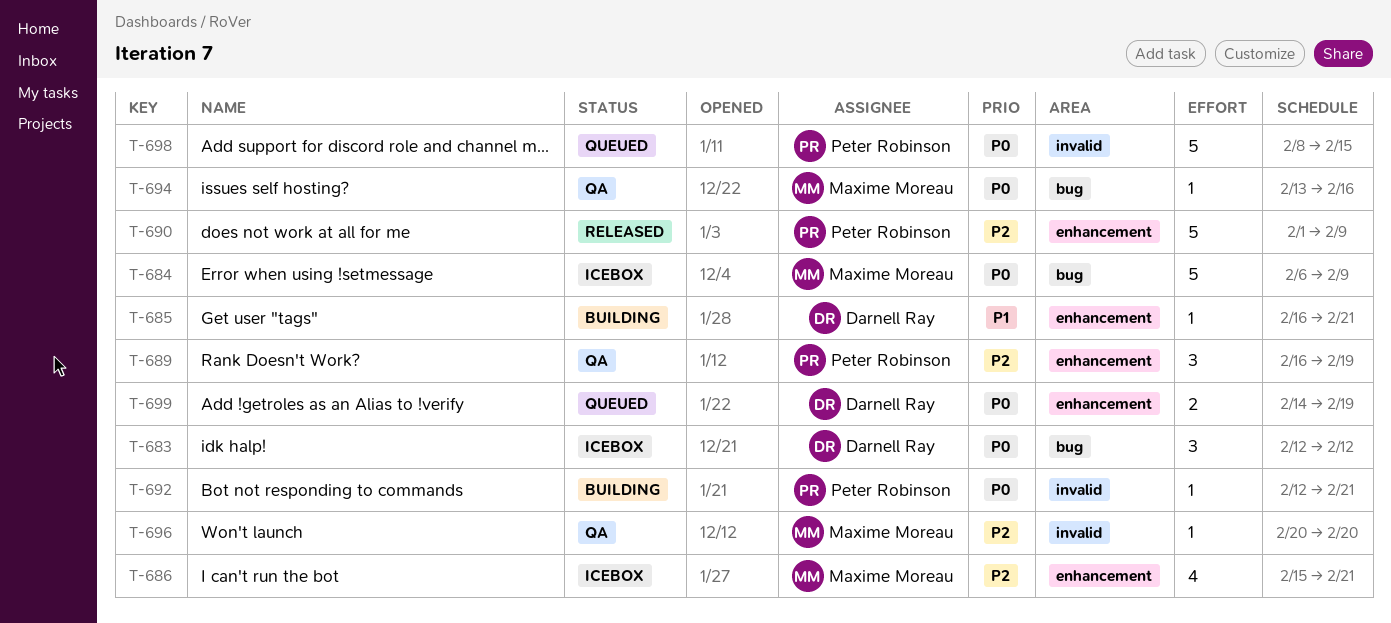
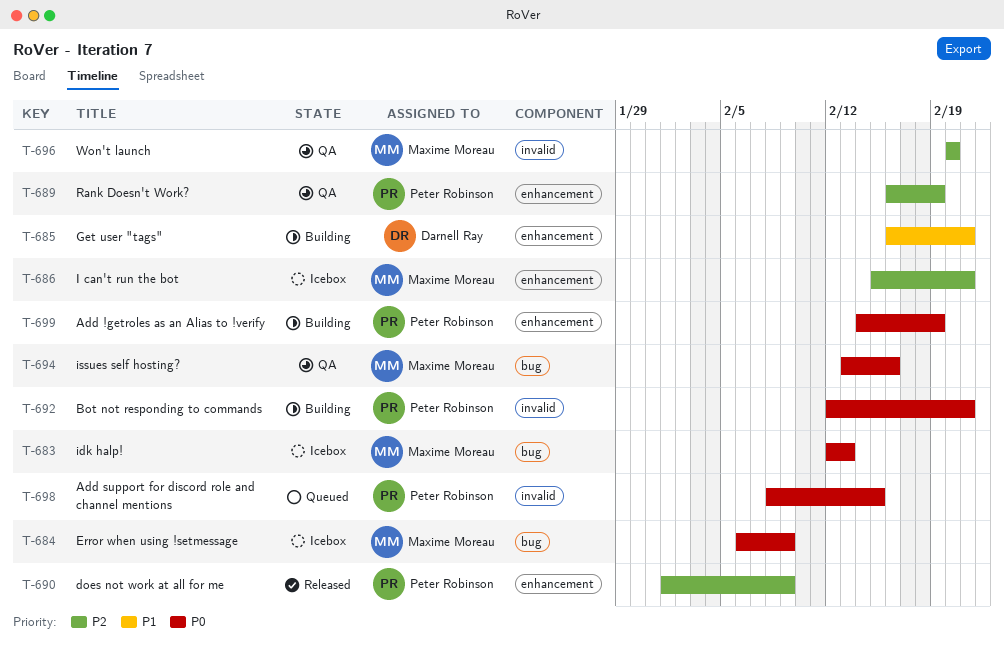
T-683, owner: Darnell Ray -> Maxime Moreau
T-683, due: Feb 12 -> Feb 13
T-699, status: Queued -> Building
T-699, owner: Darnell Ray -> Peter Robinson

